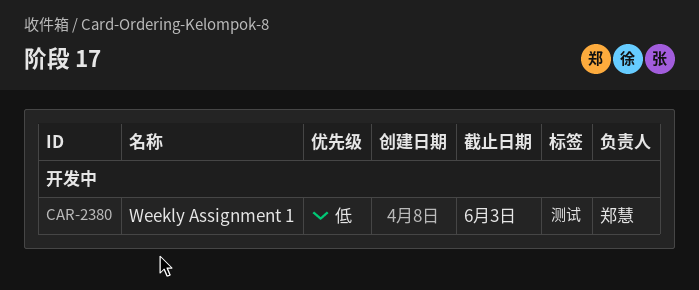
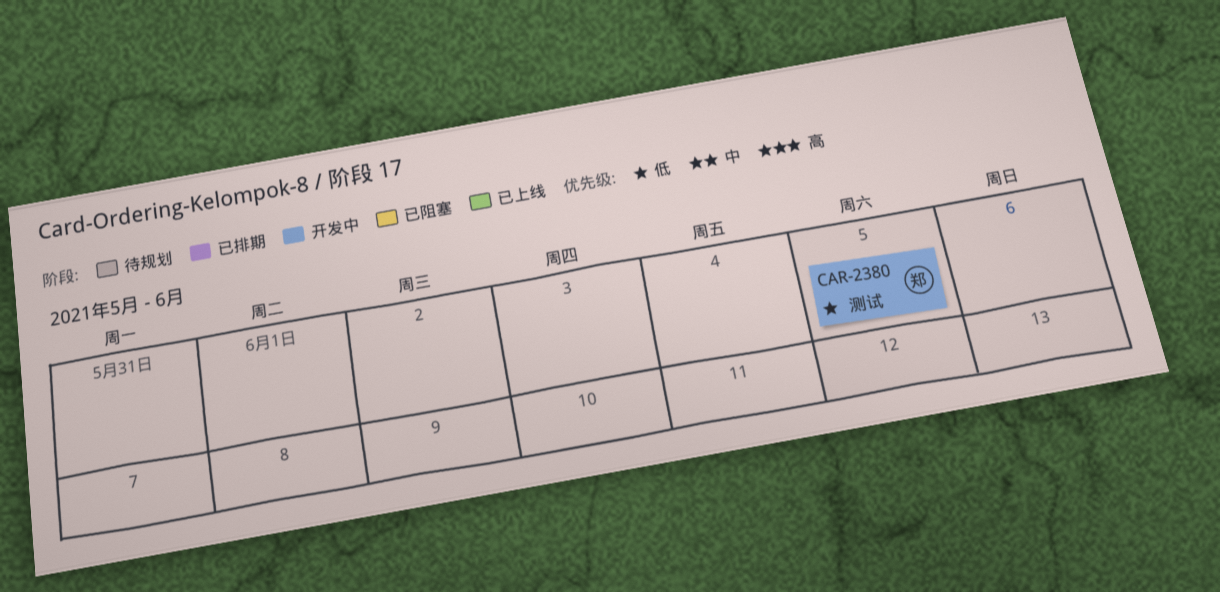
CAR-2380, due: Jun 3 -> Jun 5

